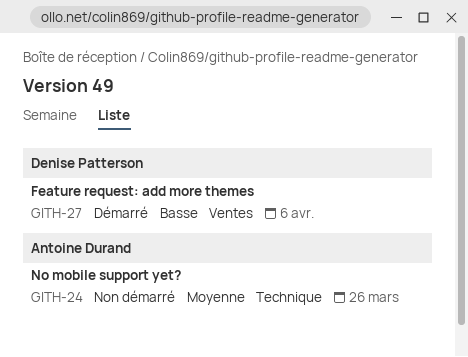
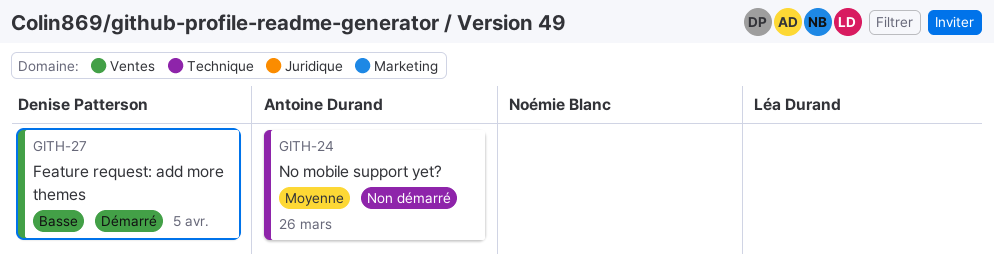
GITH-27, due: Apr 6 -> Apr 5

